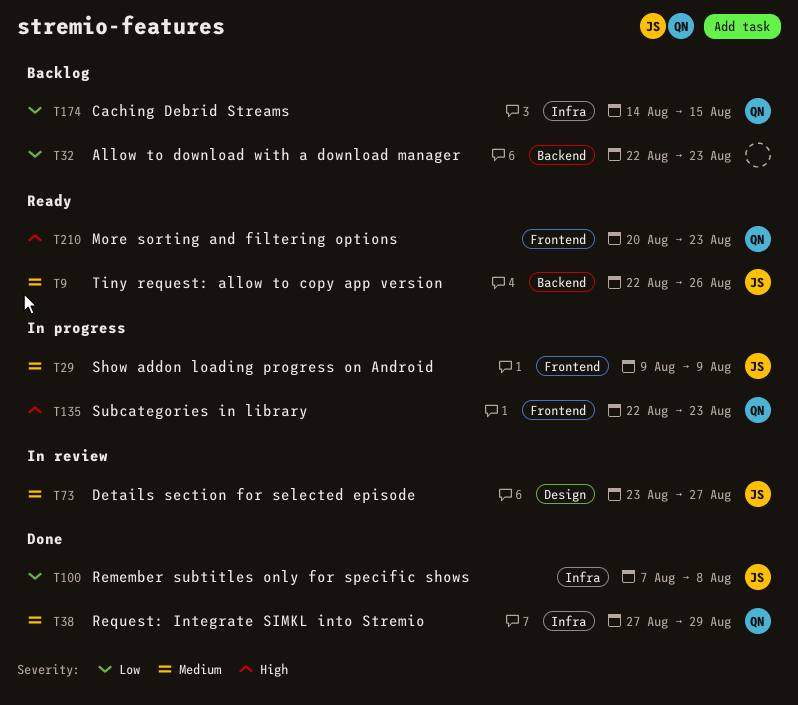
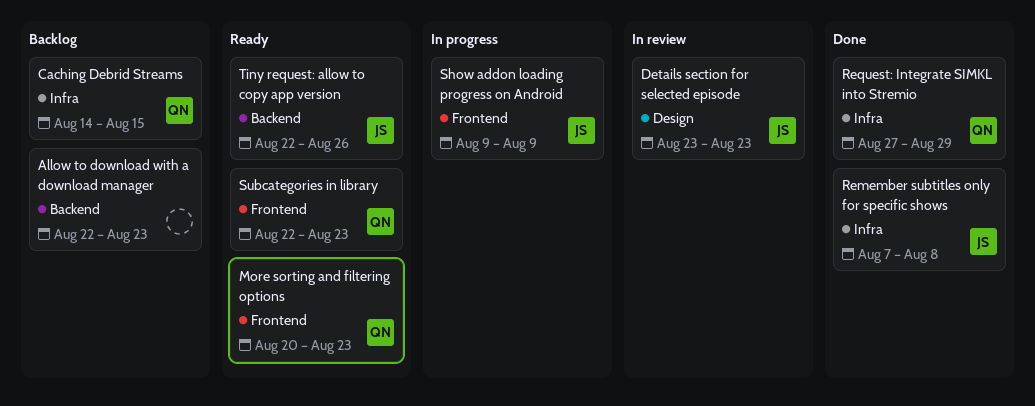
Details section for selected episode, due: Aug 27 -> Aug 23
Subcategories in library, status: In progress -> Ready

